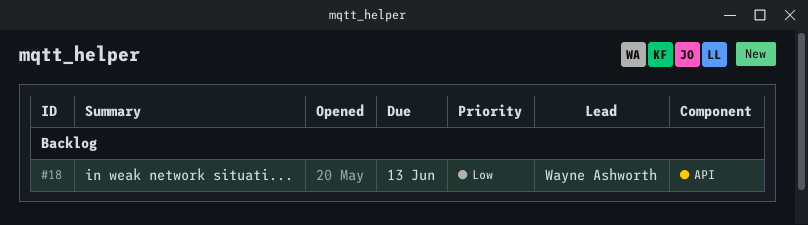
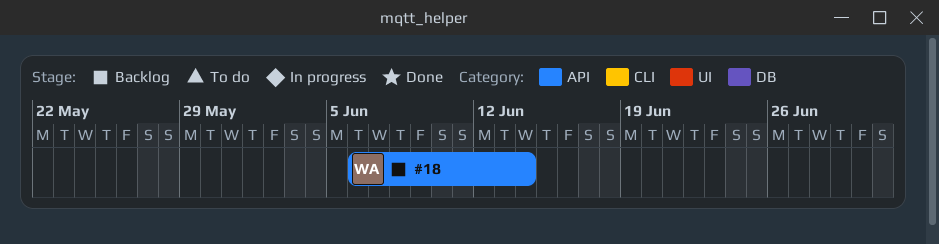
#18, due: Jun 13 -> Jun 14

